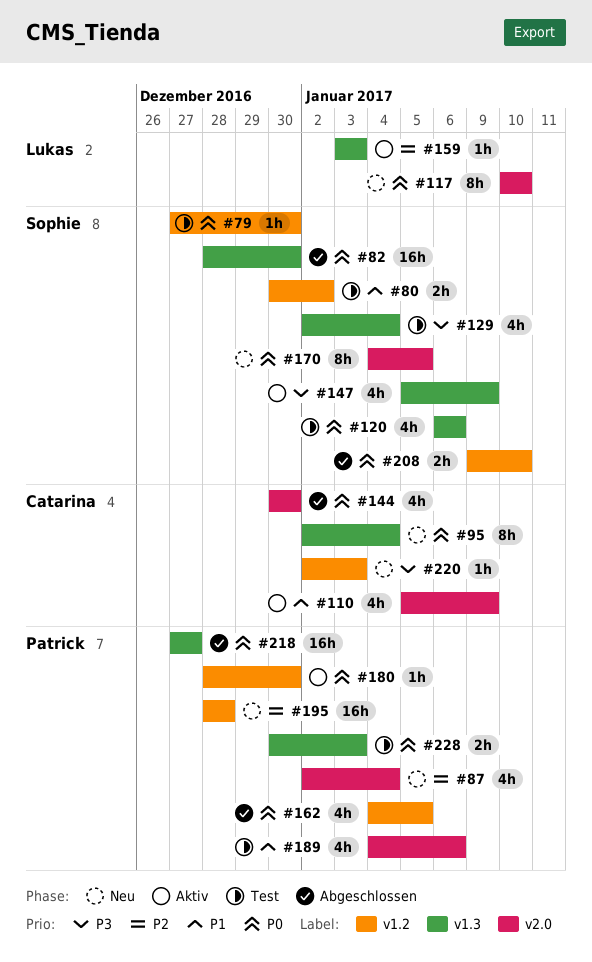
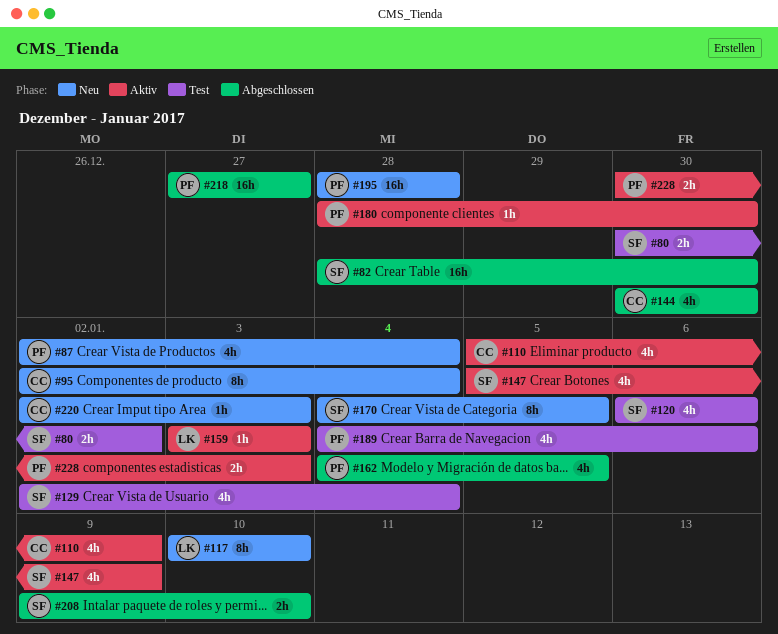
#79: present -> none
#228, status: Test -> Aktiv

